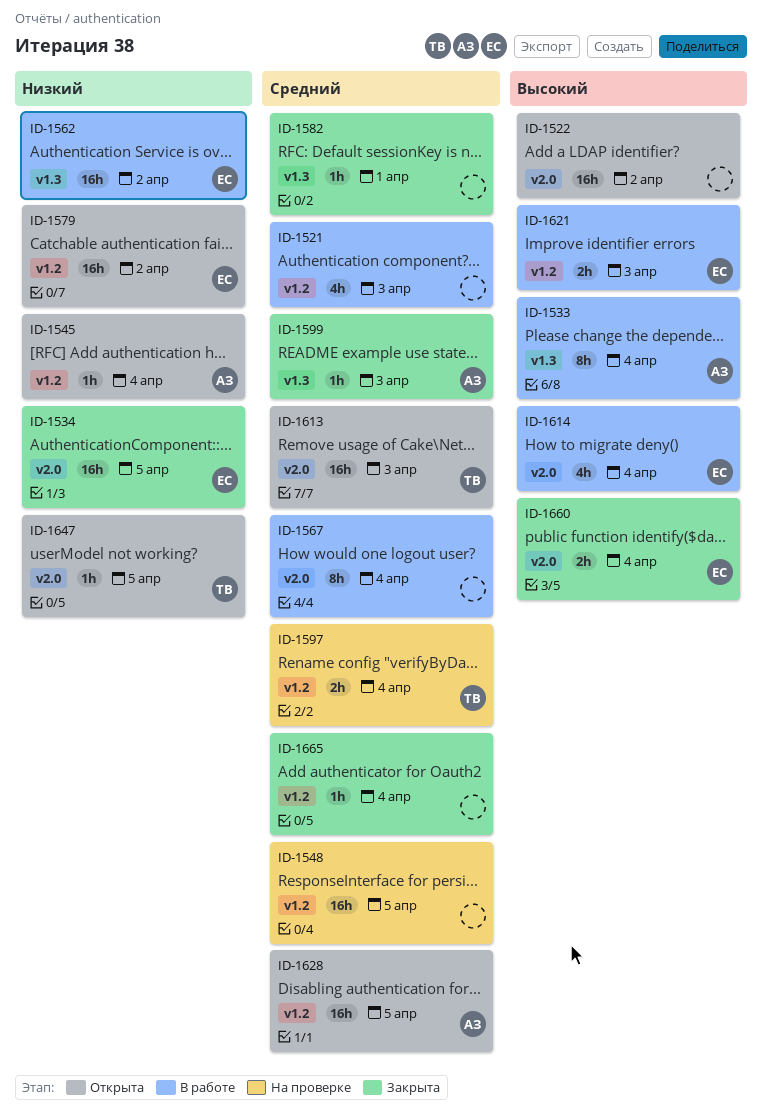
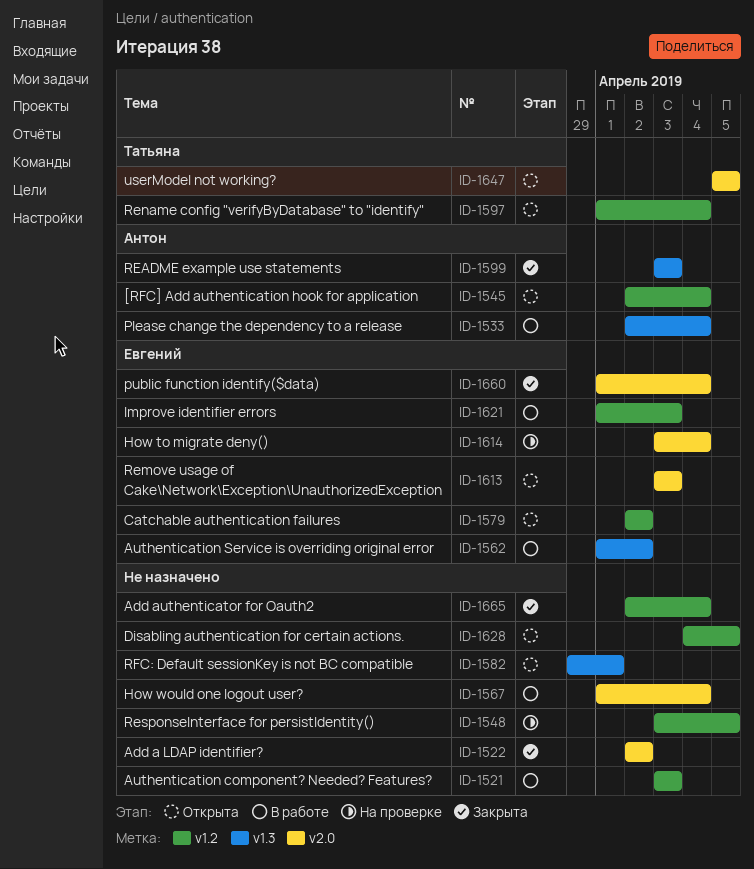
ID-1522, status: Открыта -> Закрыта
ID-1534: present -> none
ID-1582, status: Закрыта -> Открыта
ID-1597, status: На проверке -> Открыта
ID-1613, owner: Татьяна -> Евгений
ID-1614, status: В работе -> На проверке
ID-1628, owner: Антон -> none

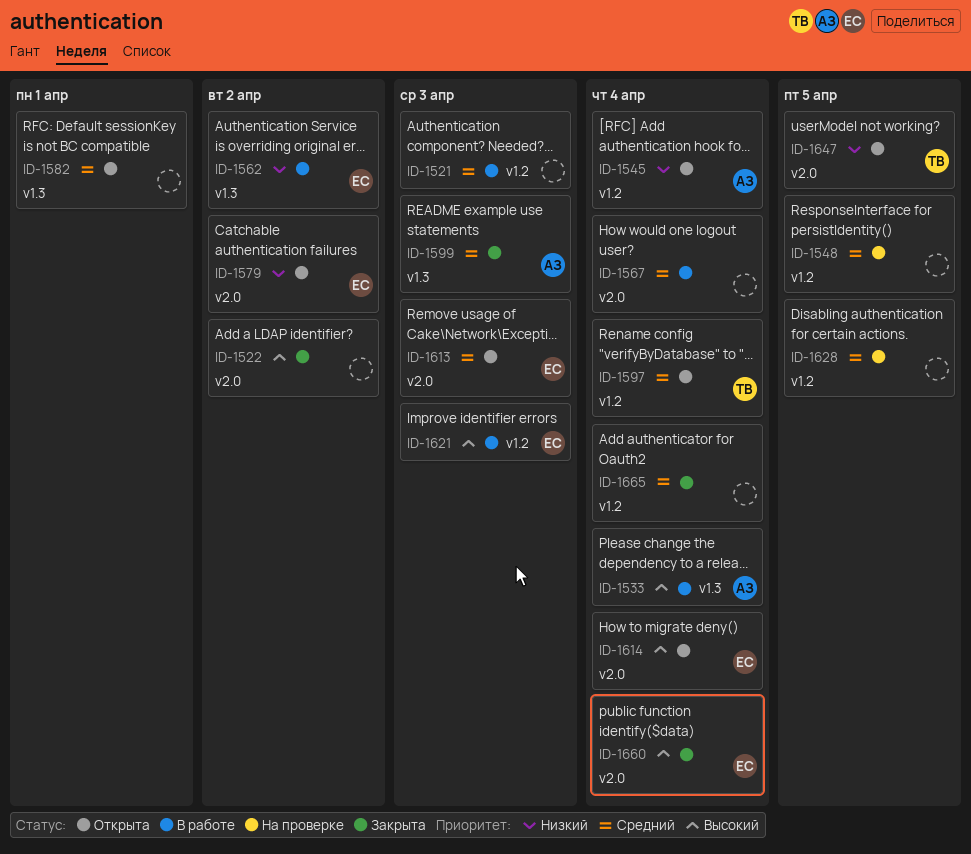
ID-1579, label: v1.2 -> v2.0
ID-1614, status: На проверке -> Открыта
ID-1628, status: Открыта -> На проверке

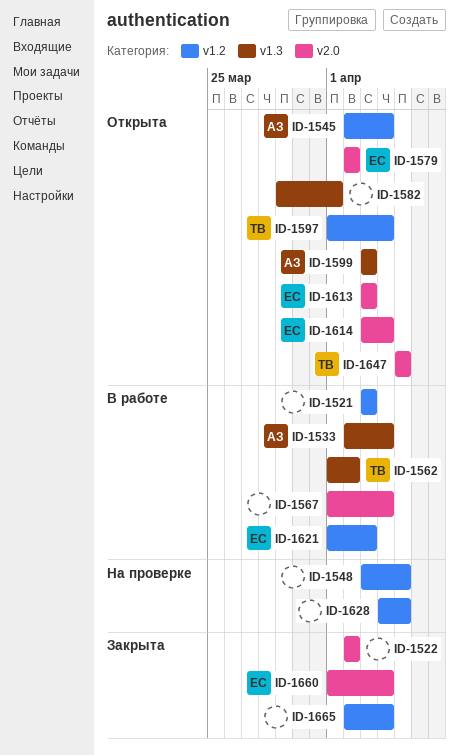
ID-1562, owner: ЕС -> ТВ
ID-1599, status: Закрыта -> Открыта

